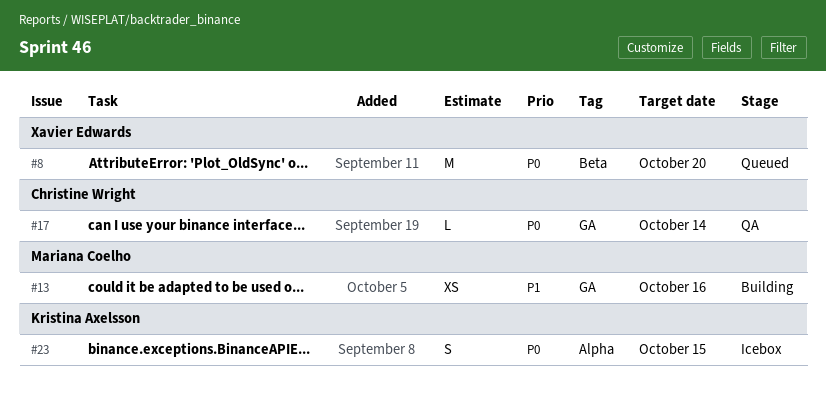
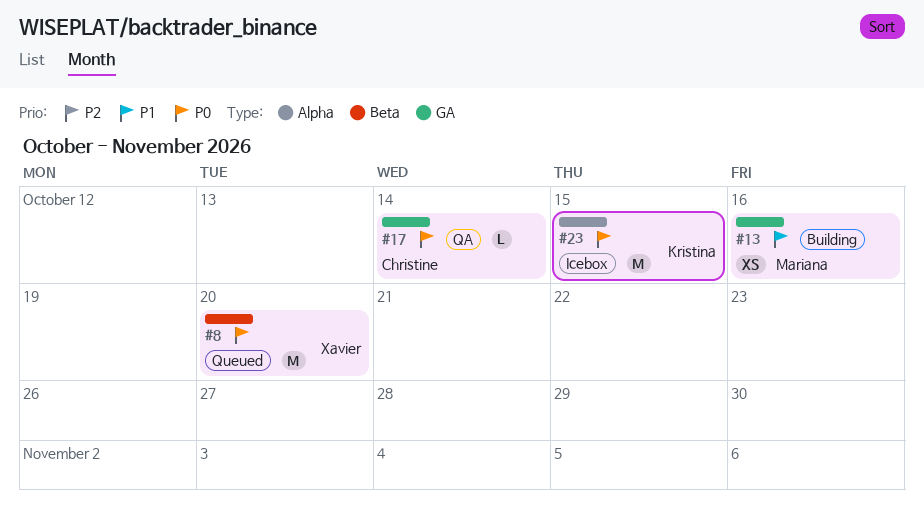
#23, estimate: S -> M

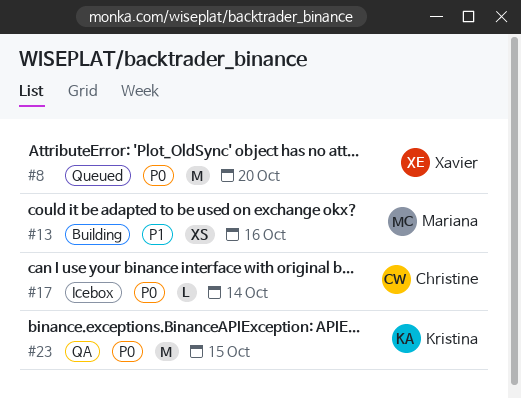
#17, status: QA -> Icebox
#23, status: Icebox -> QA

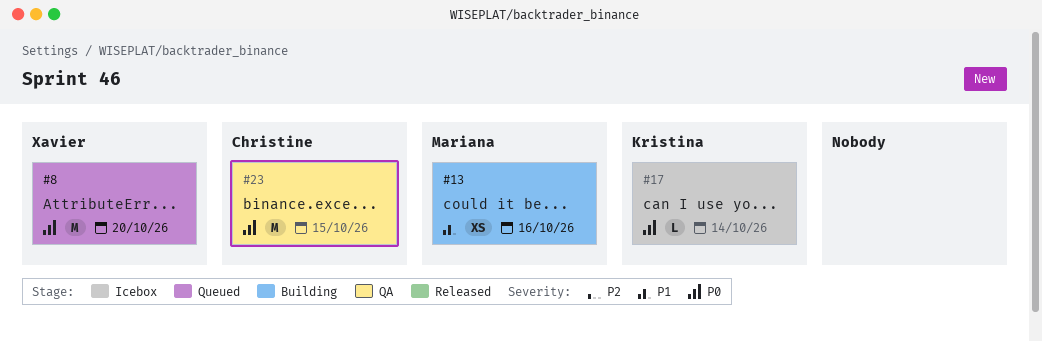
#17, owner: Christine -> Kristina
#23, owner: Kristina -> Christine

